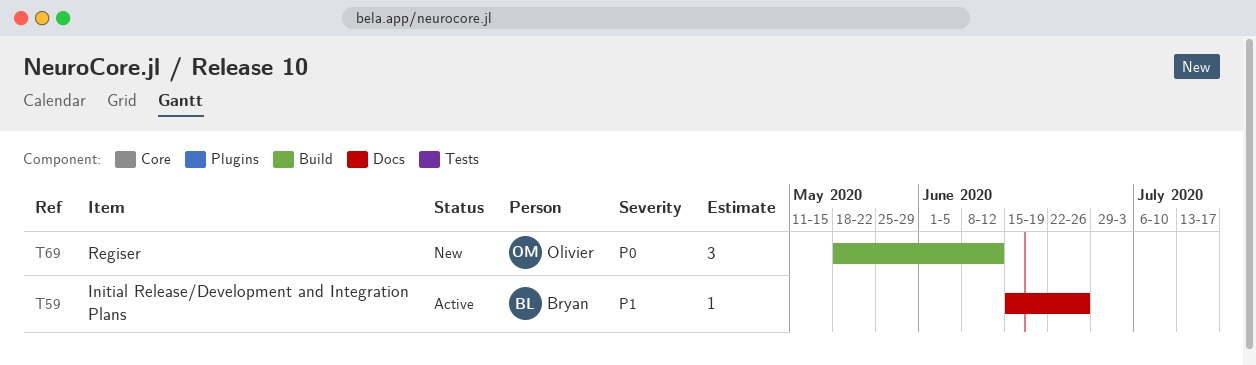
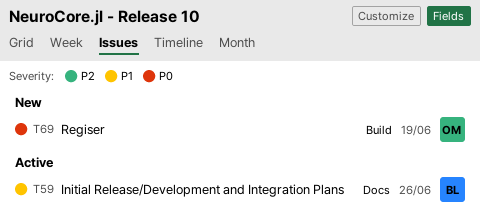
T69, due: Jun 12 -> Jun 19

